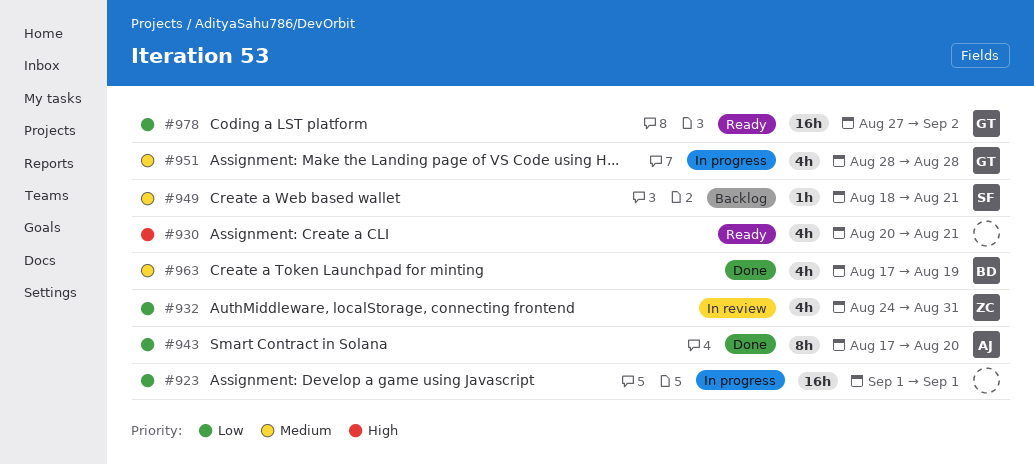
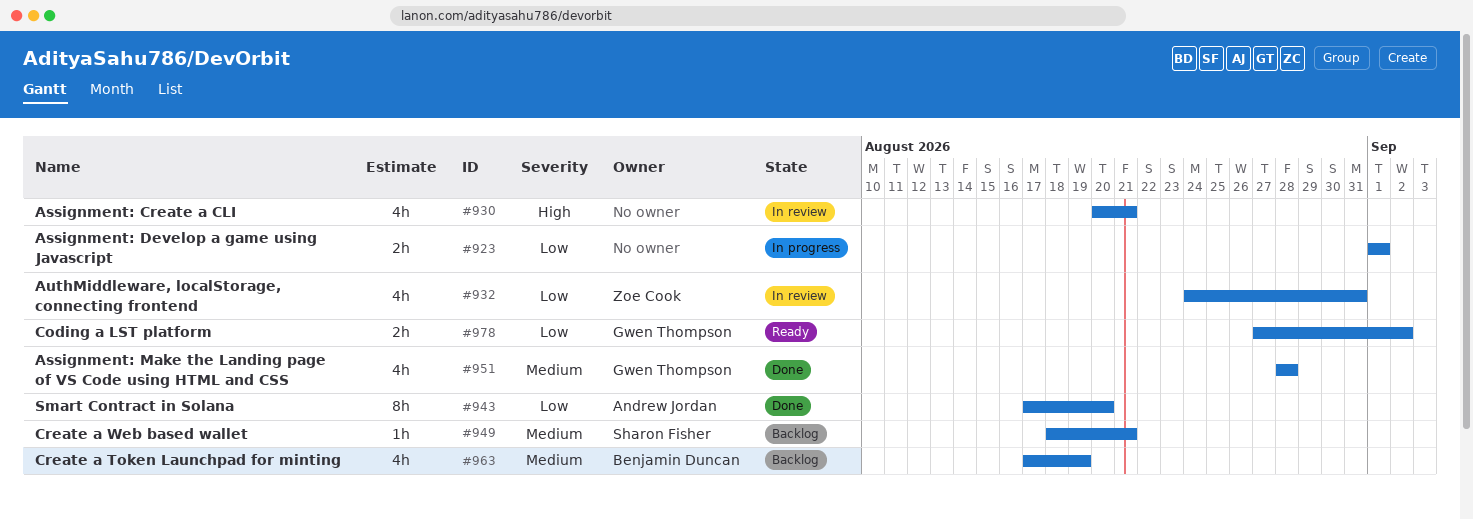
#923, estimate: 16h -> 2h
#930, status: Ready -> In review
#951, status: In progress -> Done
#963, status: Done -> Backlog
#978, estimate: 16h -> 2h

